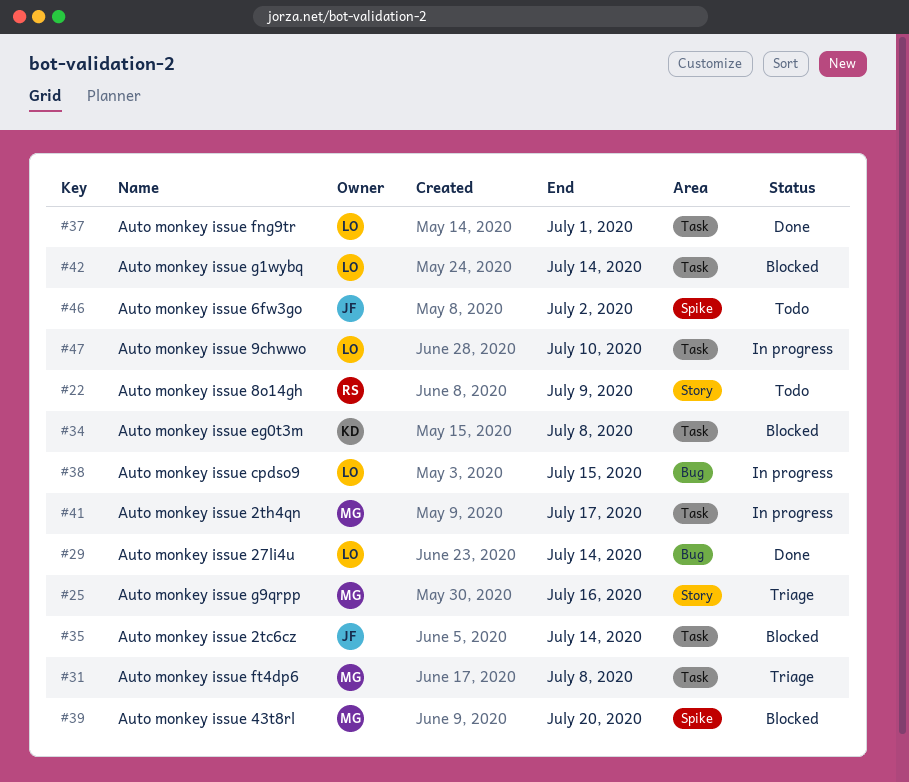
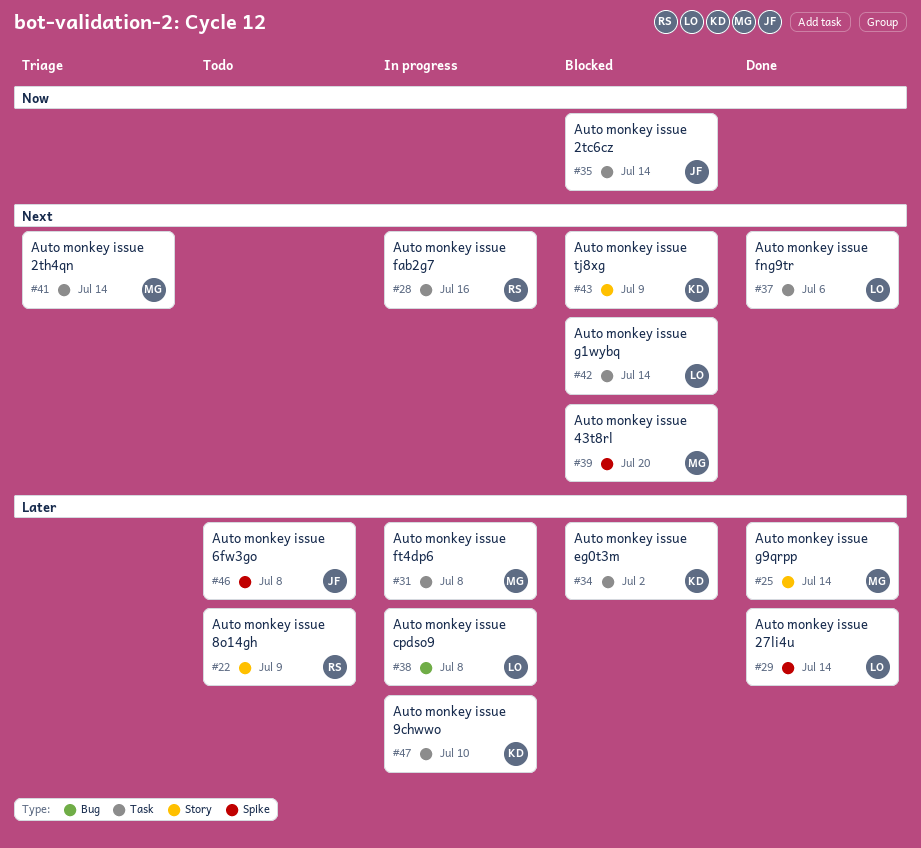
#25, status: Triage -> Done
#25, due: Jul 16 -> Jul 14
#28: none -> present
#29, label: Bug -> Spike
#31, status: Triage -> In progress
#34, due: Jul 8 -> Jul 2
#37, due: Jul 1 -> Jul 6
#38, due: Jul 15 -> Jul 8
#41, status: In progress -> Triage
#41, due: Jul 17 -> Jul 14
#43: none -> present
#46, due: Jul 2 -> Jul 8
#47, owner: LO -> KD

